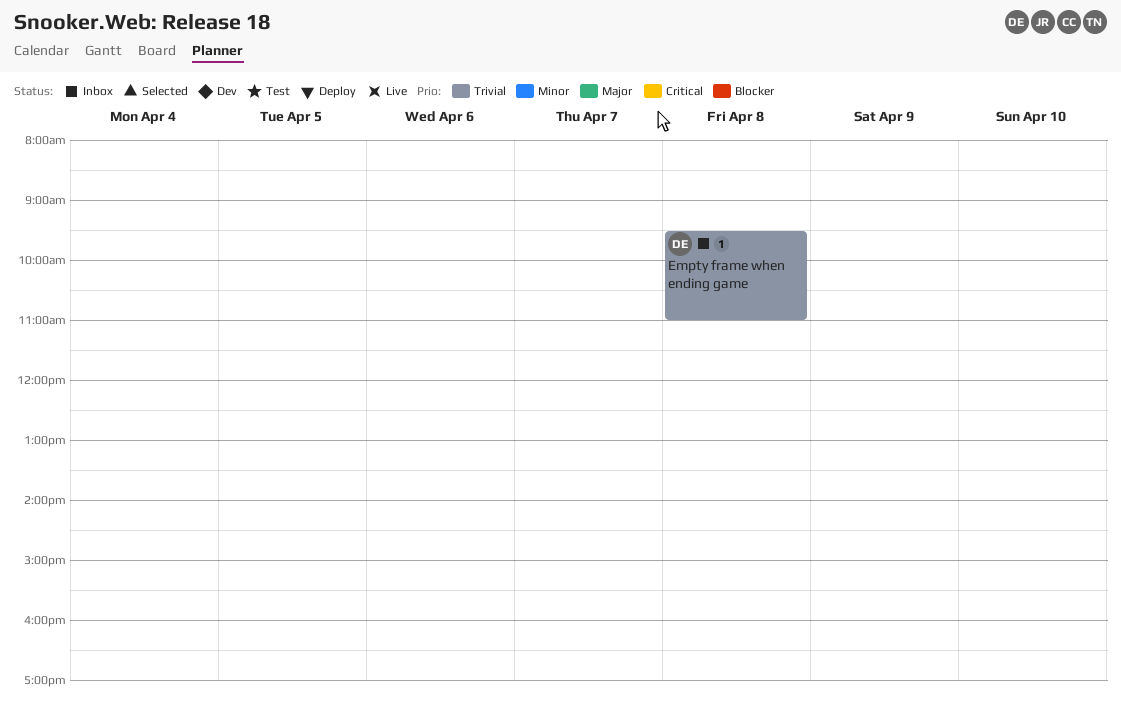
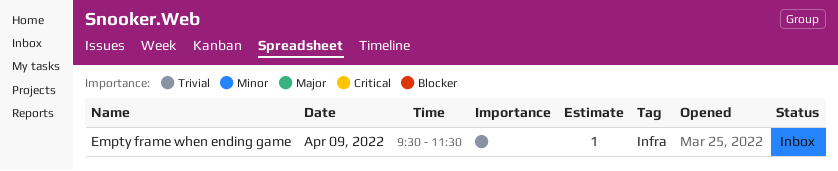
Empty frame when ending game, day: Apr 8 -> Apr 9
Empty frame when ending game, ends: 11:00 -> 11:30

